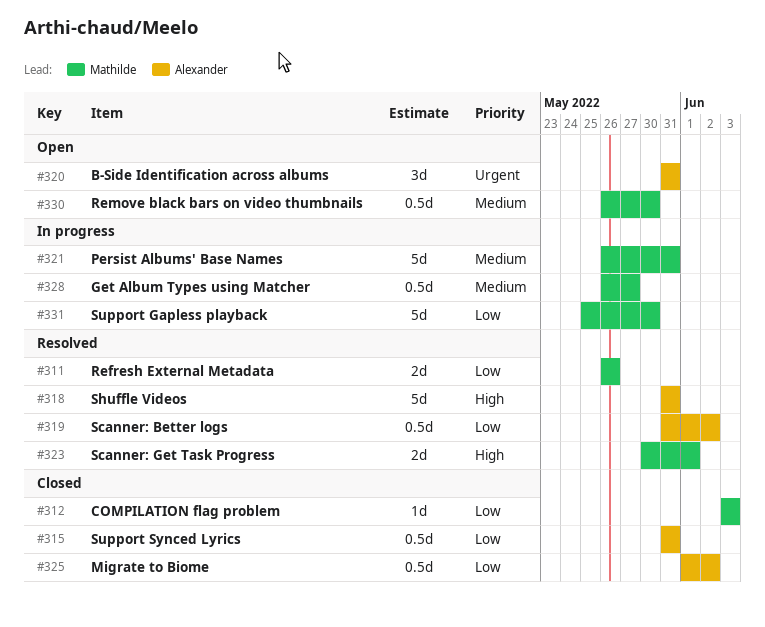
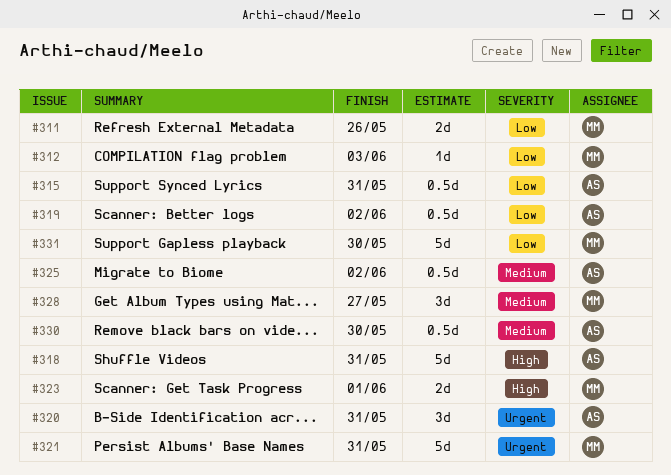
#321, priority: Medium -> Urgent
#325, priority: Low -> Medium
#328, estimate: 0.5d -> 3d
#330, owner: Mathilde -> Alexander

